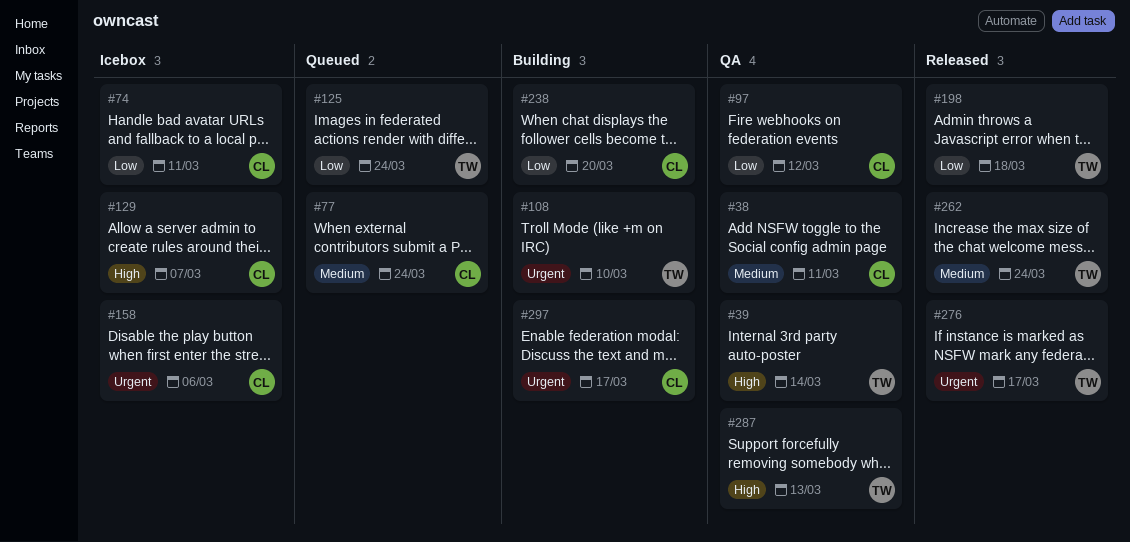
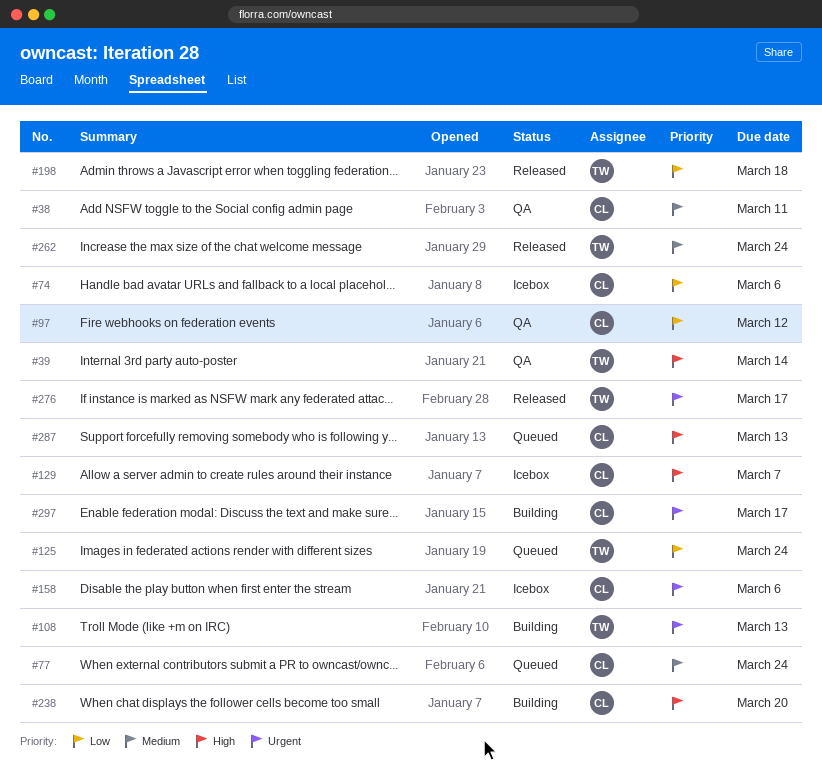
#74, due: Mar 11 -> Mar 6
#108, due: Mar 10 -> Mar 13
#238, priority: Low -> High
#287, status: QA -> Queued
#287, owner: TW -> CL

